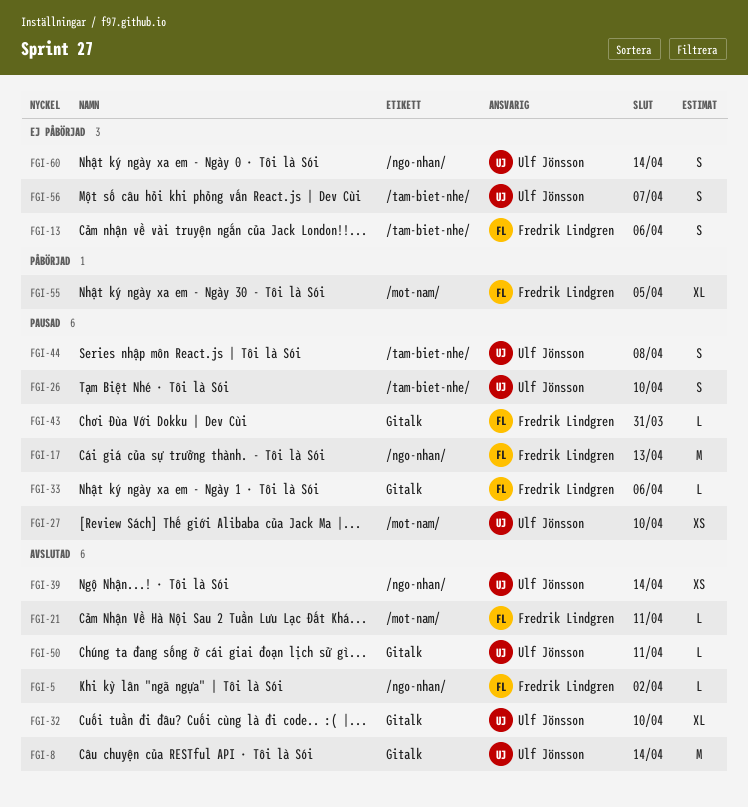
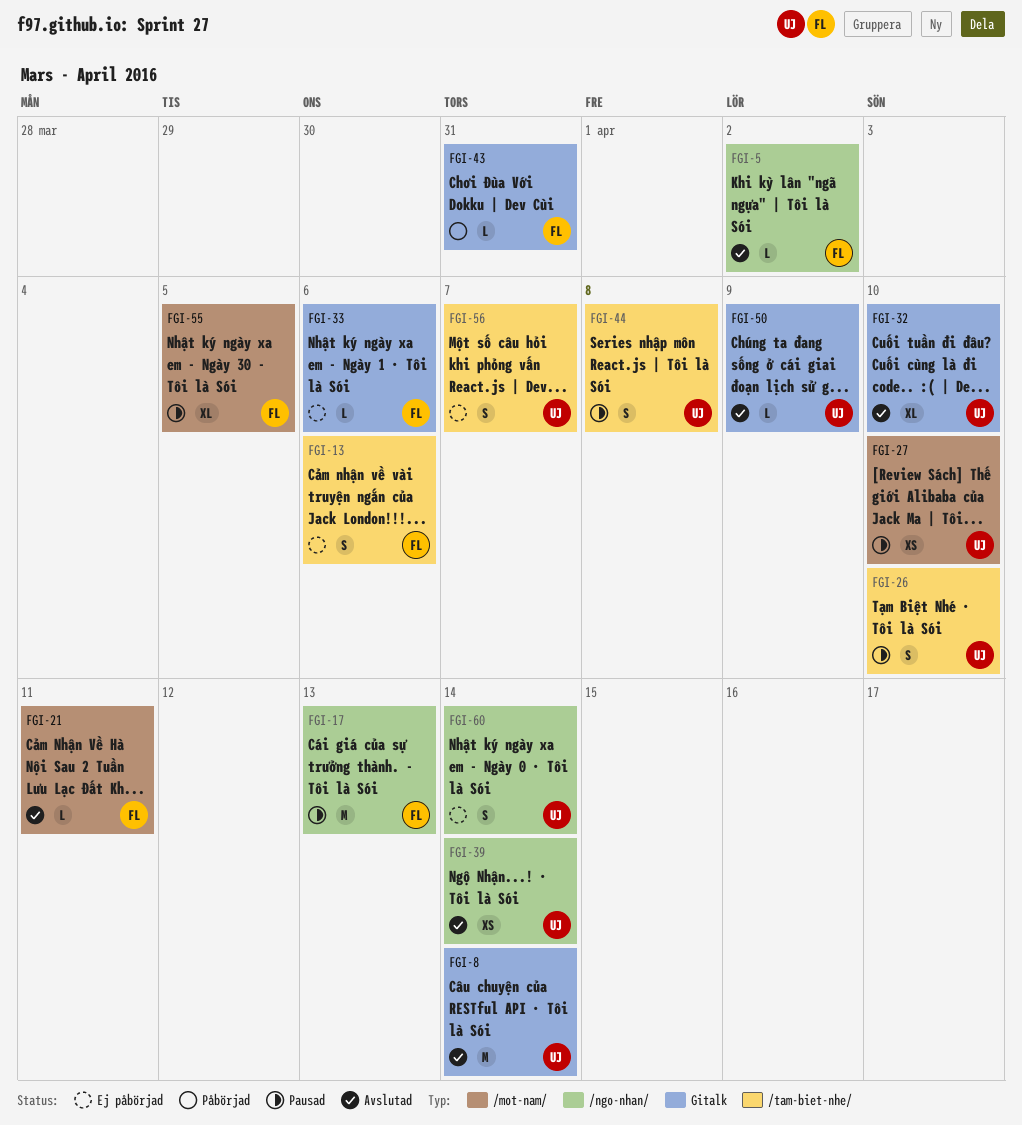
FGI-33, status: Pausad -> Ej påbörjad
FGI-43, status: Pausad -> Påbörjad
FGI-50, due: Apr 11 -> Apr 9
FGI-55, status: Påbörjad -> Pausad

